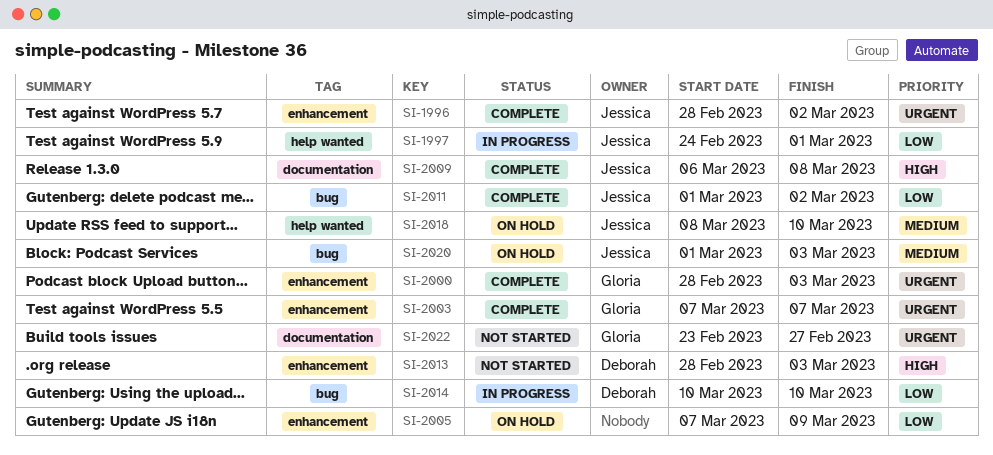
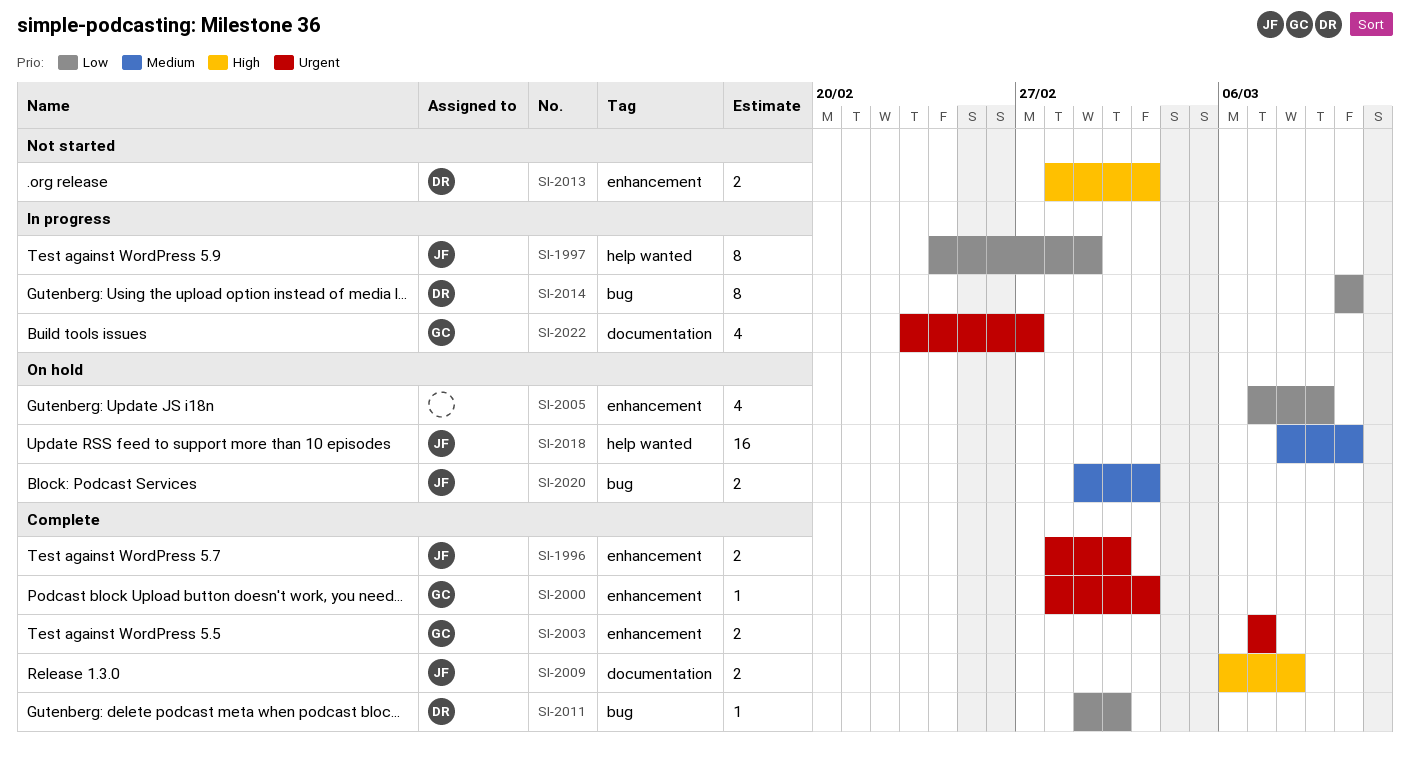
SI-2011, owner: Jessica -> Deborah
SI-2022, status: Not started -> In progress

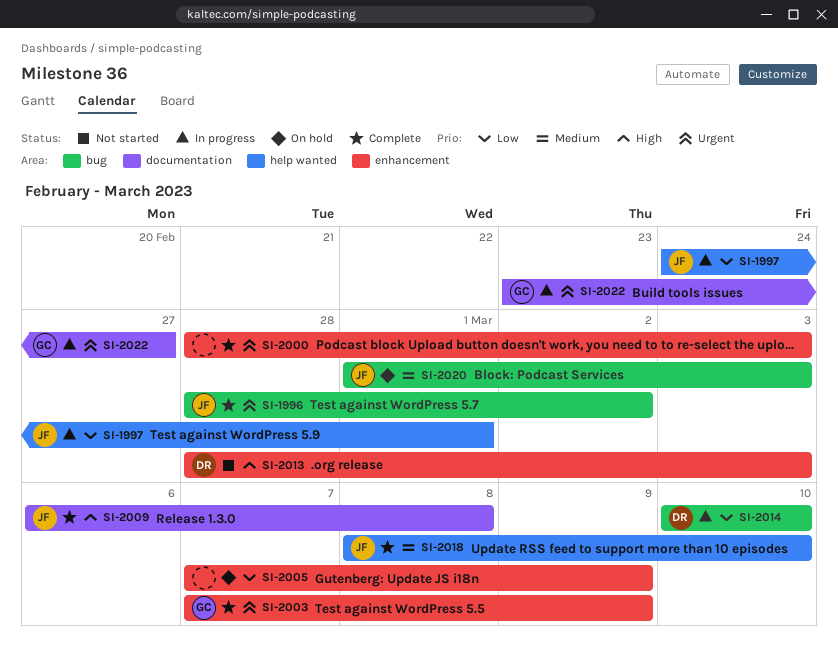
SI-1996, label: enhancement -> bug
SI-2000, owner: GC -> none
SI-2003, due: Mar 7 -> Mar 9
SI-2011: present -> none
SI-2018, status: On hold -> Complete

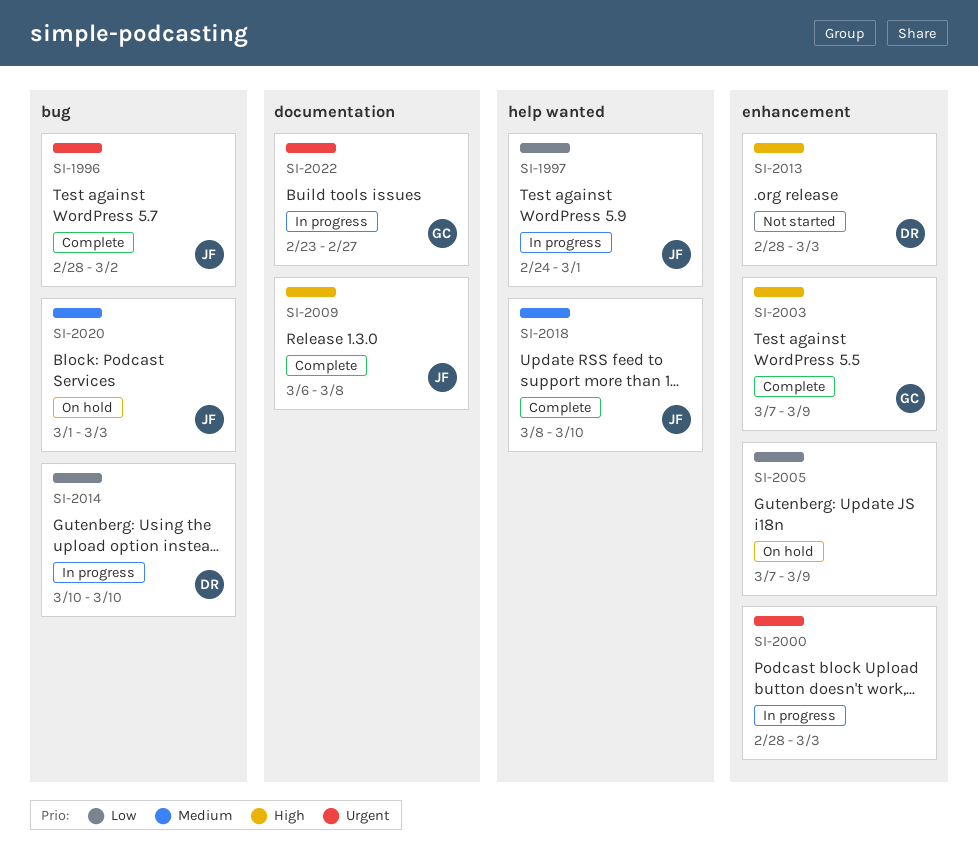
SI-2000, status: Complete -> In progress
SI-2003, priority: Urgent -> High

